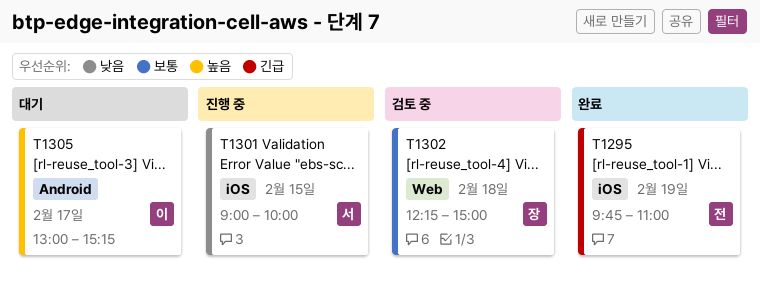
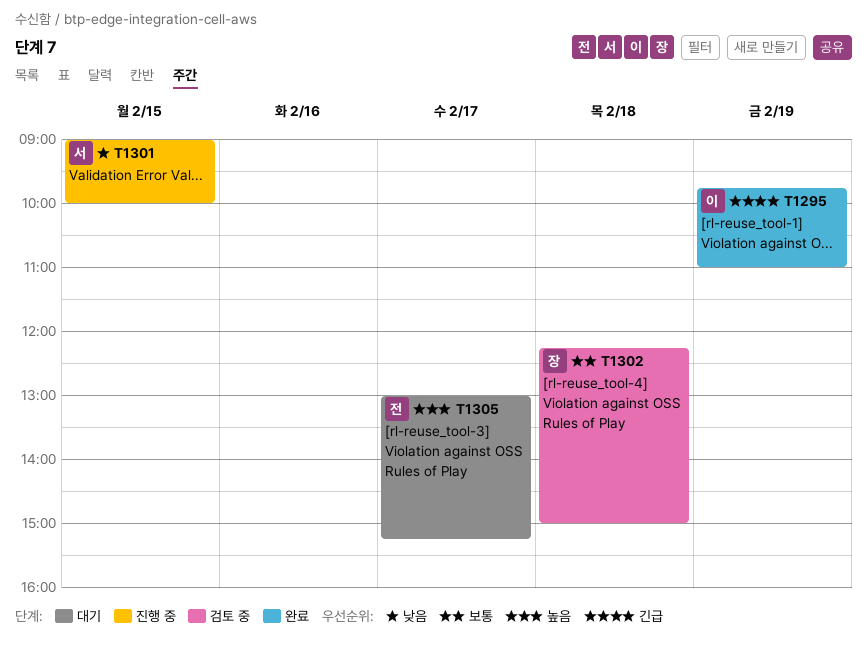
T1295, owner: 전 -> 이
T1305, owner: 이 -> 전

